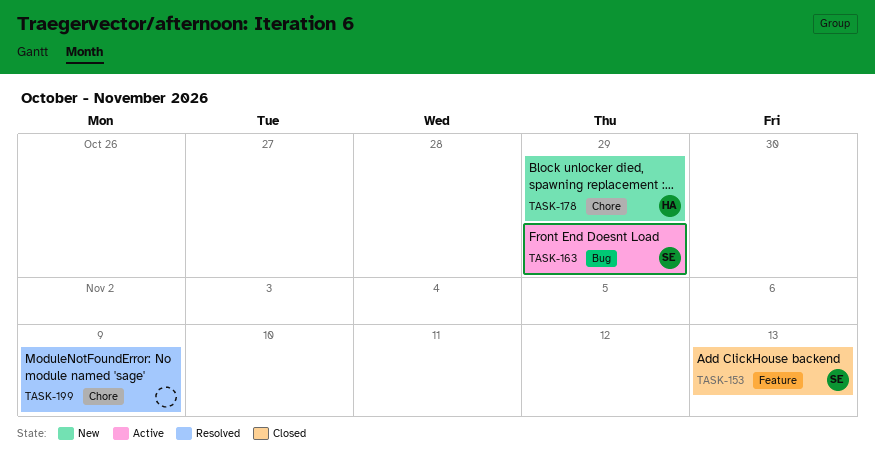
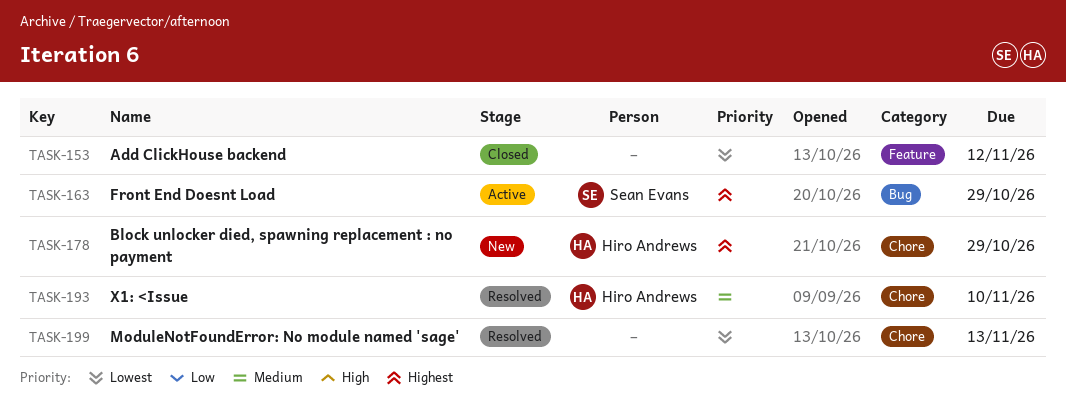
TASK-153, owner: Sean Evans -> none
TASK-153, due: Nov 13 -> Nov 12
TASK-193: none -> present
TASK-199, due: Nov 9 -> Nov 13

